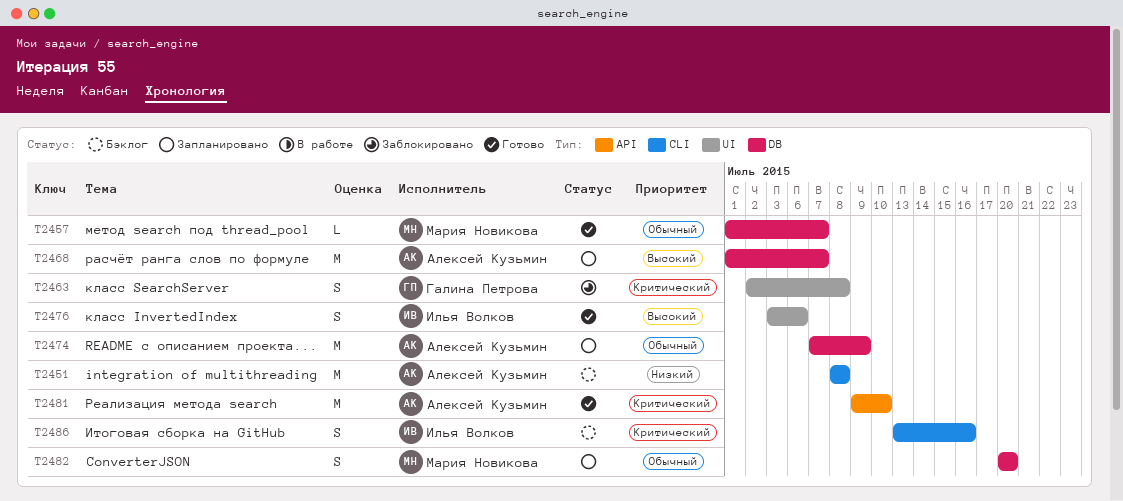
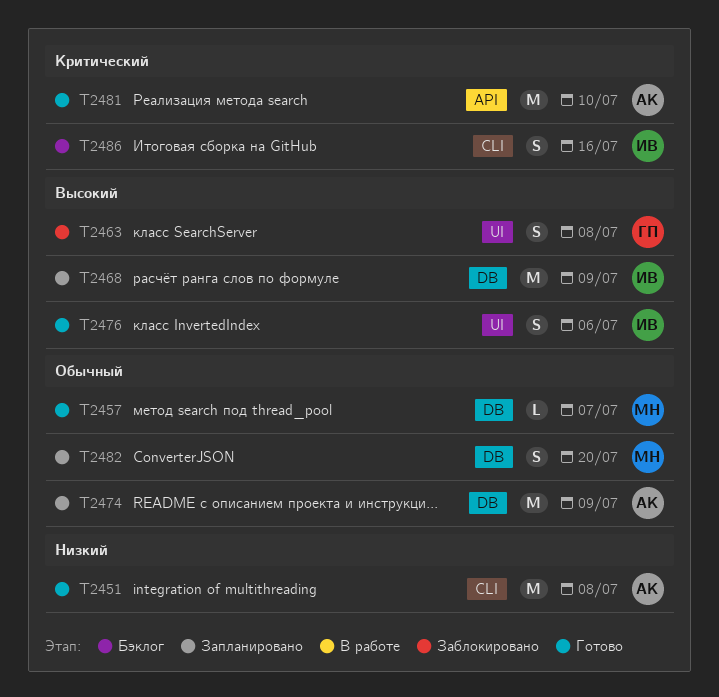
T2451, status: Бэклог -> Готово
T2463, priority: Критический -> Высокий
T2468, owner: Алексей Кузьмин -> Илья Волков
T2468, due: Jul 7 -> Jul 9

